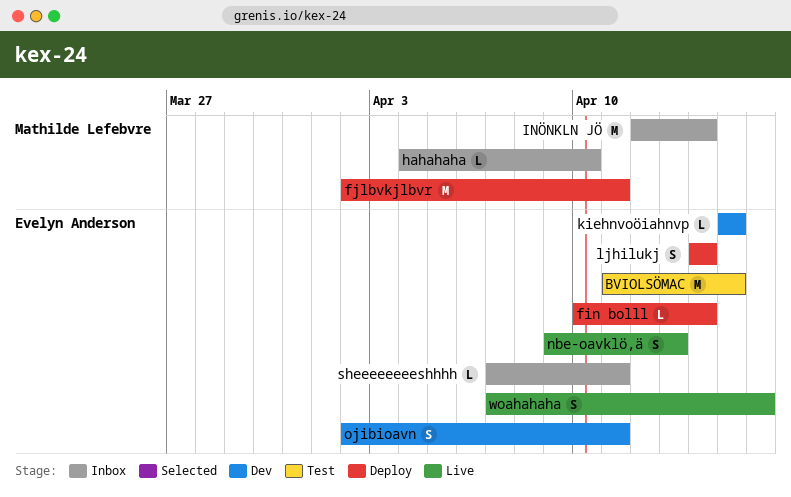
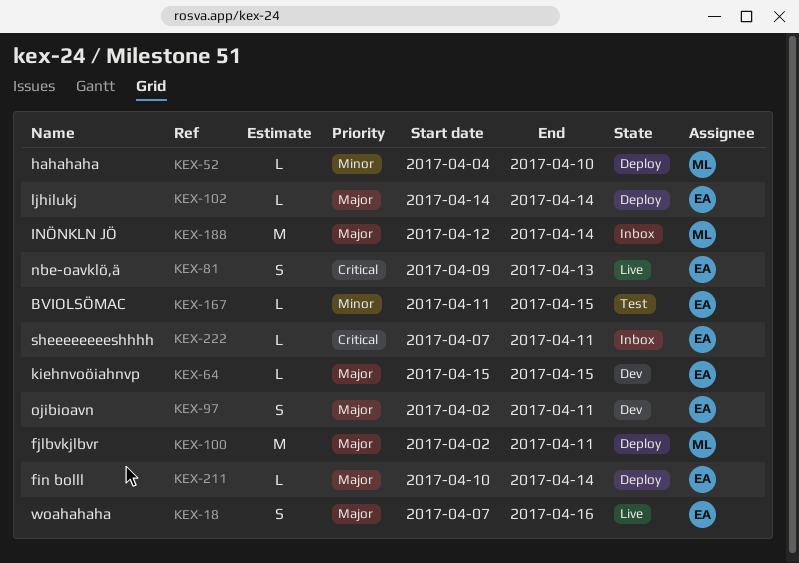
BVIOLSÖMAC, estimate: M -> L
hahahaha, status: Inbox -> Deploy
ljhilukj, estimate: S -> L

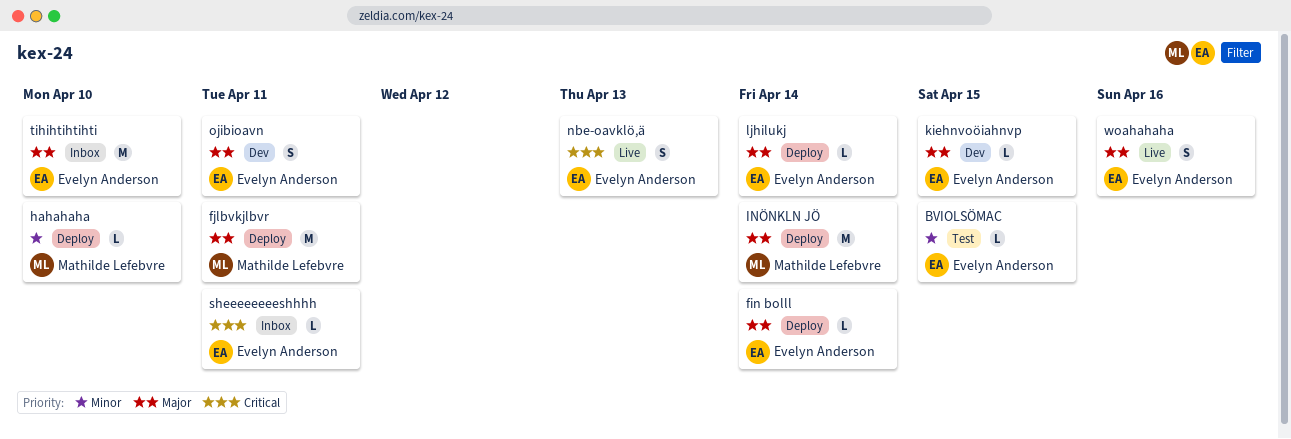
INÖNKLN JÖ, status: Inbox -> Deploy
tihihtihtihti: none -> present

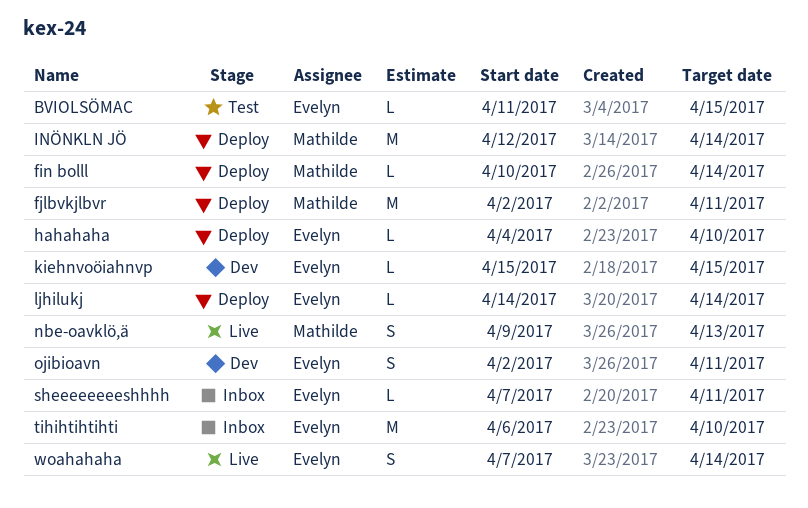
fin bolll, owner: Evelyn Anderson -> Mathilde Lefebvre
hahahaha, owner: Mathilde Lefebvre -> Evelyn Anderson
nbe-oavklö,ä, owner: Evelyn Anderson -> Mathilde Lefebvre
woahahaha, due: Apr 16 -> Apr 14

